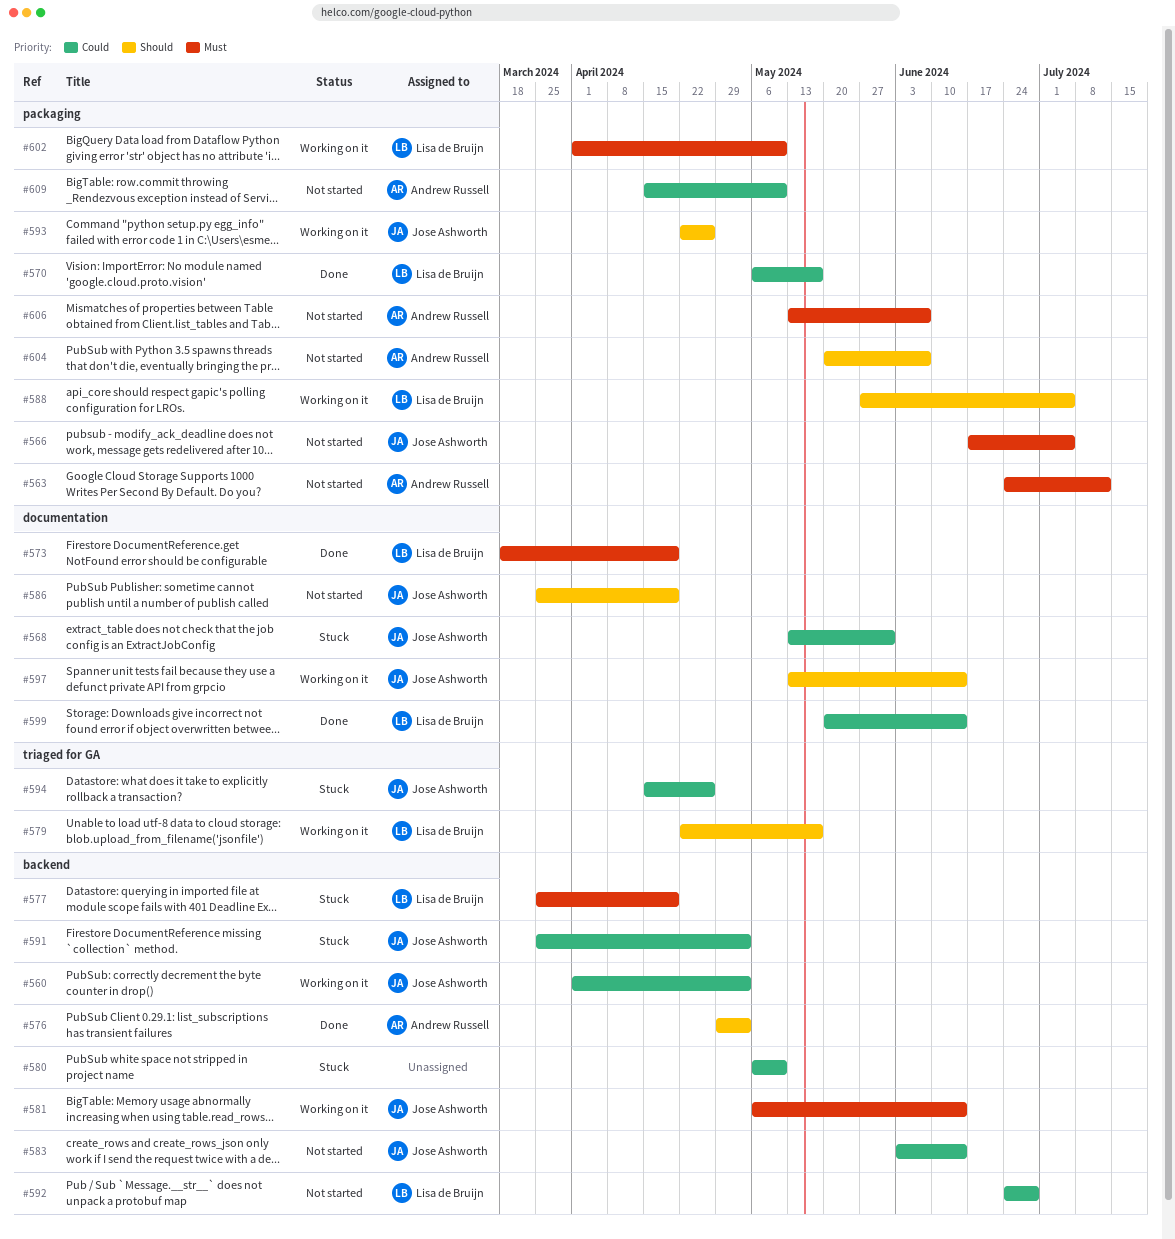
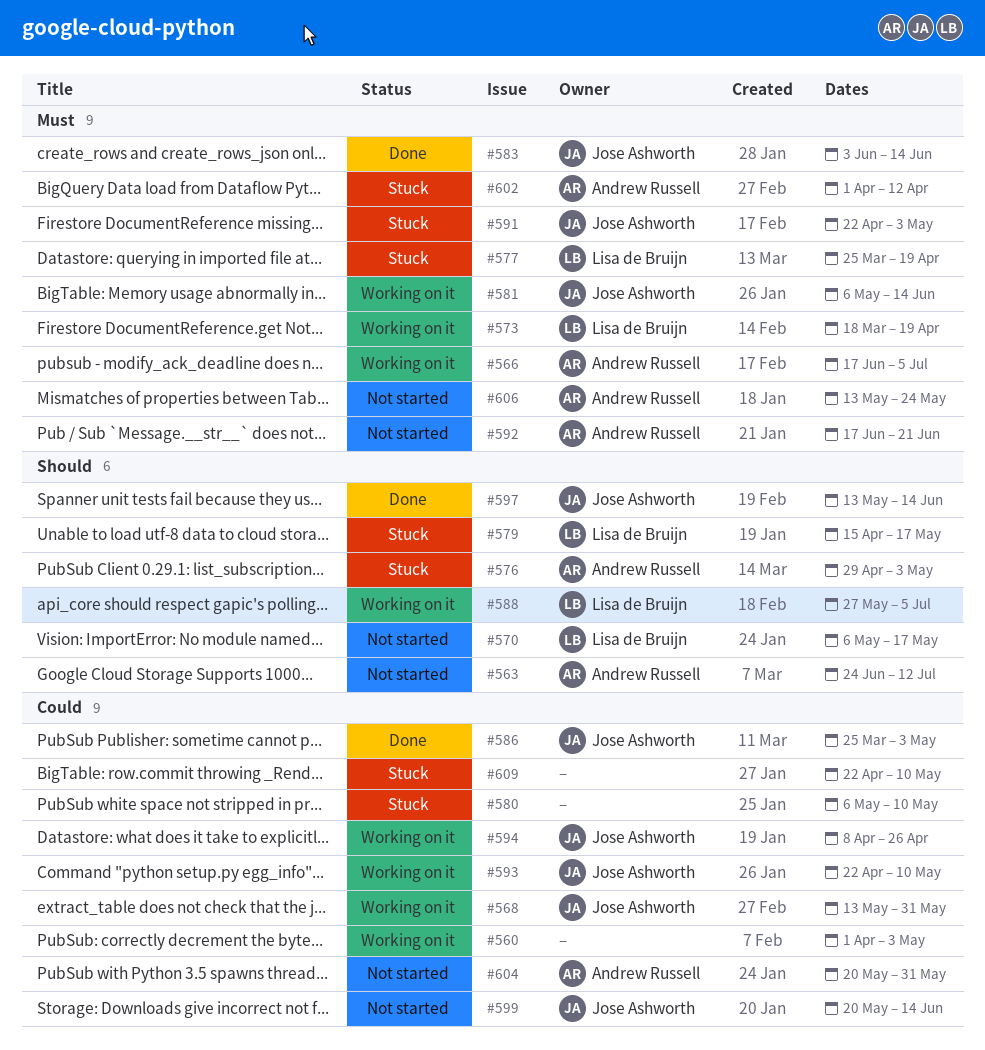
#560, owner: Jose Ashworth -> none
#563, priority: Must -> Should
#566, status: Not started -> Working on it
#566, owner: Jose Ashworth -> Andrew Russell
#568, status: Stuck -> Working on it
#570, status: Done -> Not started
#570, priority: Could -> Should
#573, status: Done -> Working on it
#576, status: Done -> Stuck
#579, status: Working on it -> Stuck
#579, start: Apr 22 -> Apr 15
#583, status: Not started -> Done
#583, priority: Could -> Must
#586, status: Not started -> Done
#586, priority: Should -> Could
#586, due: Apr 19 -> May 3
#591, priority: Could -> Must
#591, start: Mar 25 -> Apr 22
#592, owner: Lisa de Bruijn -> Andrew Russell
#592, priority: Could -> Must
#592, start: Jun 24 -> Jun 17
#592, due: Jun 28 -> Jun 21
#593, priority: Should -> Could
#593, due: Apr 26 -> May 10
#594, status: Stuck -> Working on it
#594, start: Apr 15 -> Apr 8
#597, status: Working on it -> Done
#599, status: Done -> Not started
#599, owner: Lisa de Bruijn -> Jose Ashworth
#602, status: Working on it -> Stuck
#602, owner: Lisa de Bruijn -> Andrew Russell
#602, due: May 10 -> Apr 12
#604, priority: Should -> Could
#604, due: Jun 7 -> May 31
#606, due: Jun 7 -> May 24
#609, status: Not started -> Stuck
#609, owner: Andrew Russell -> none
#609, start: Apr 15 -> Apr 22

